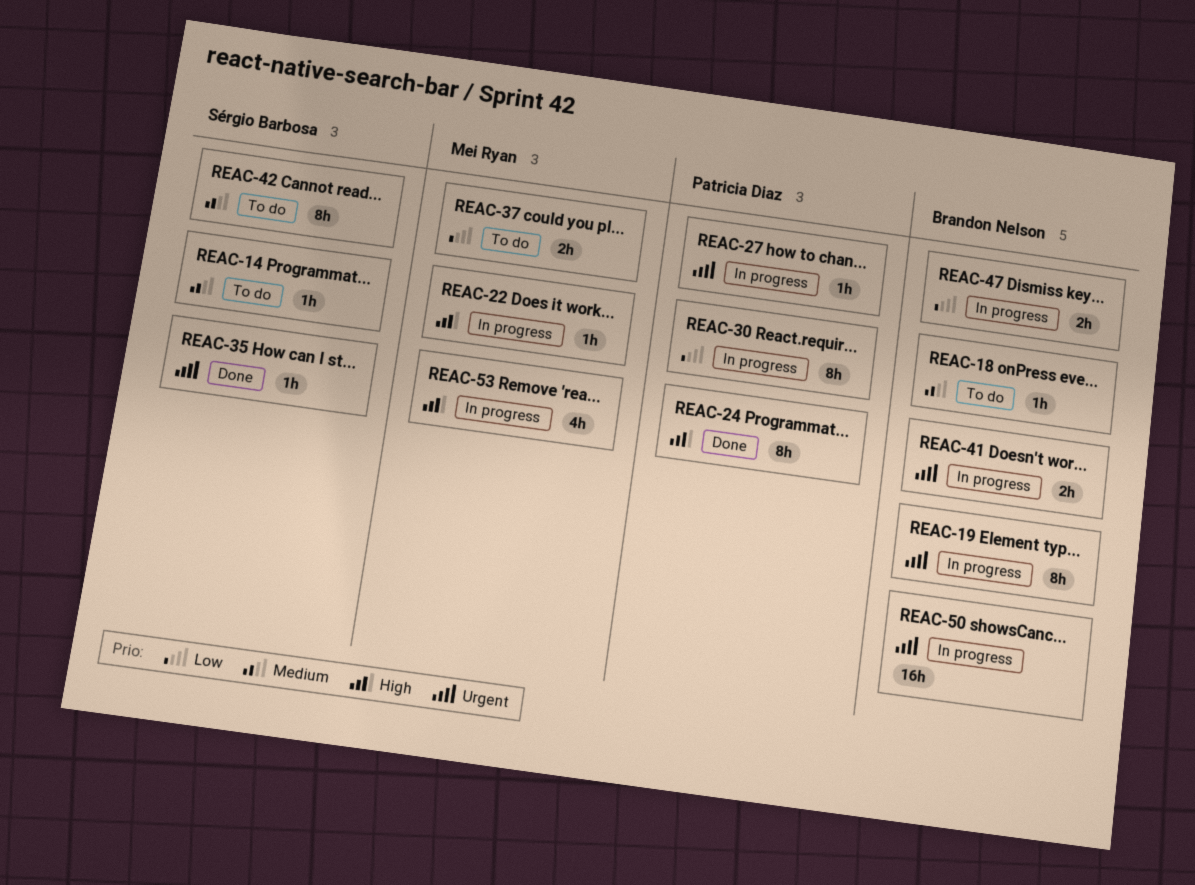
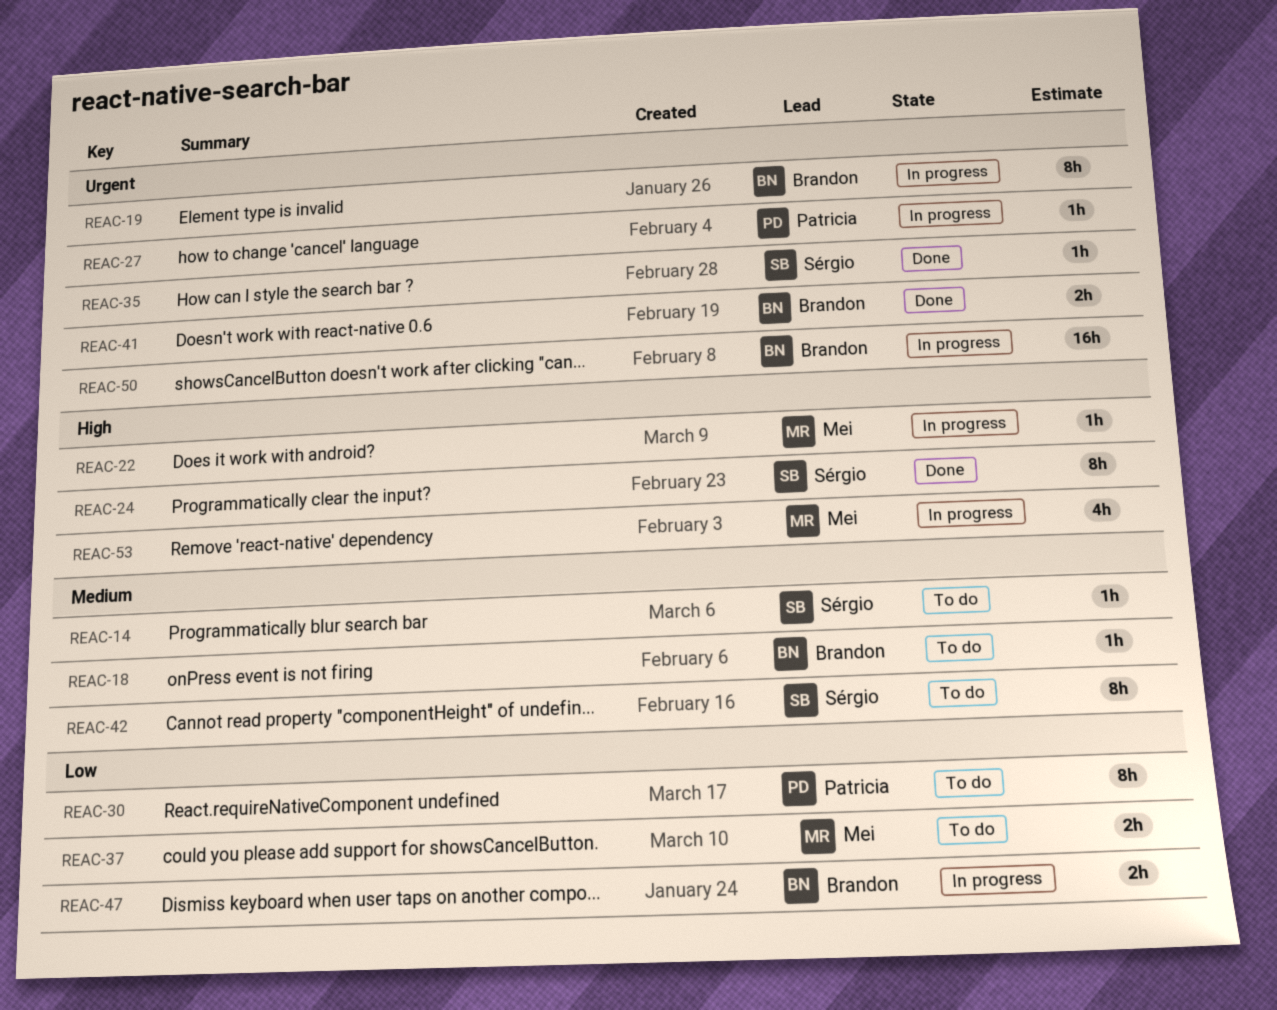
REAC-24, owner: Patricia Diaz -> Sérgio Barbosa
REAC-30, status: In progress -> To do
REAC-41, status: In progress -> Done

